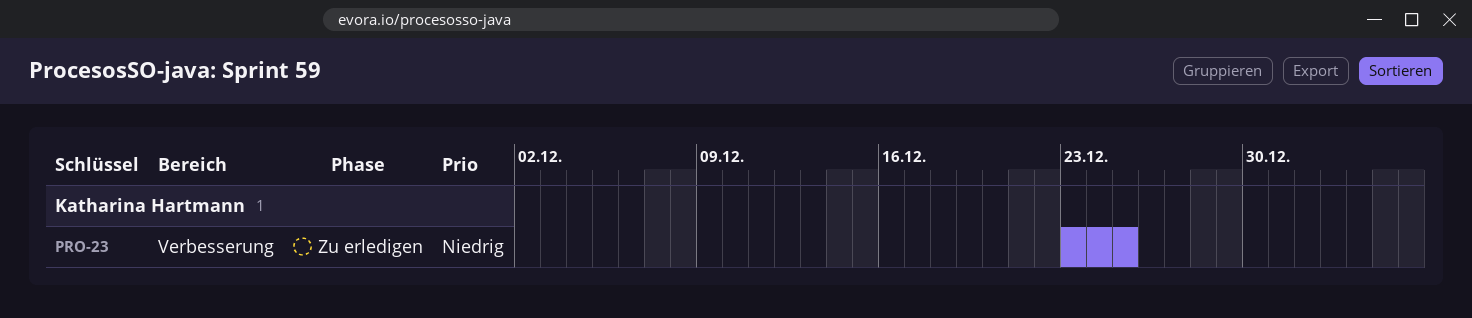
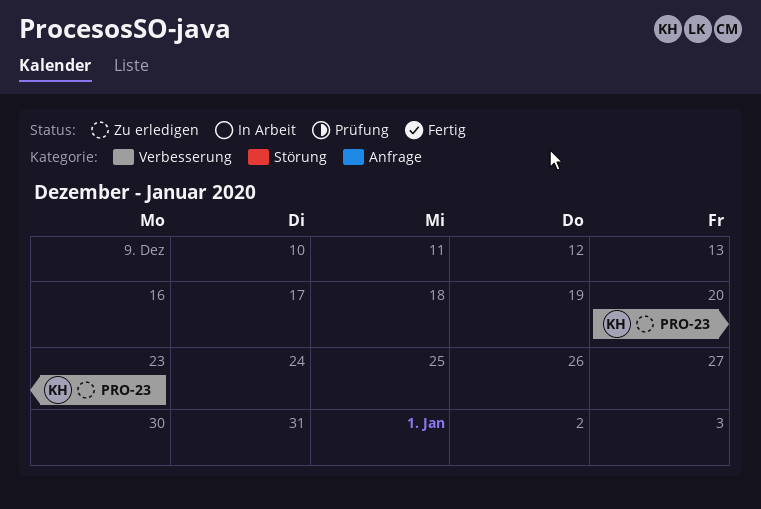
PRO-23, start: Dec 23 -> Dec 20
PRO-23, due: Dec 25 -> Dec 23

